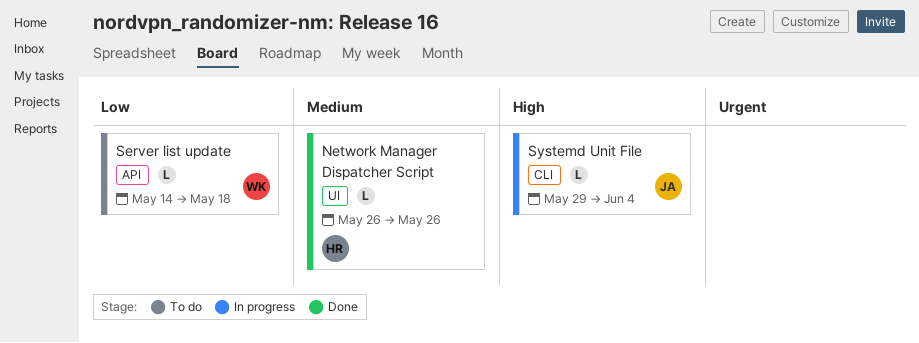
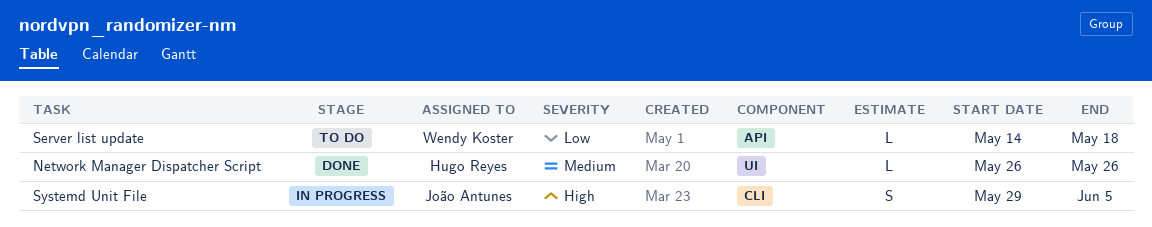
Systemd Unit File, estimate: L -> S
Systemd Unit File, due: Jun 4 -> Jun 5

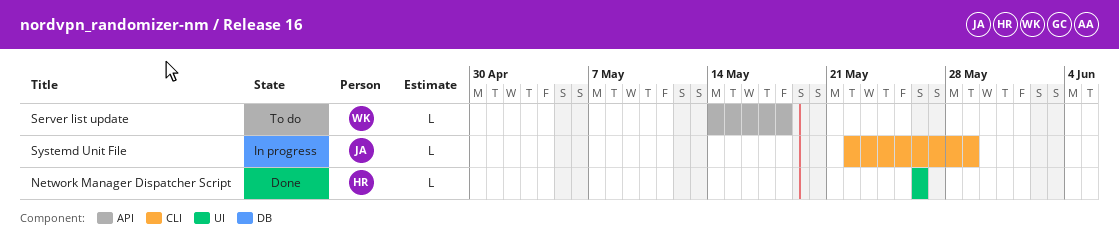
Systemd Unit File, estimate: S -> L
Systemd Unit File, start: May 29 -> May 22
Systemd Unit File, due: Jun 5 -> May 29

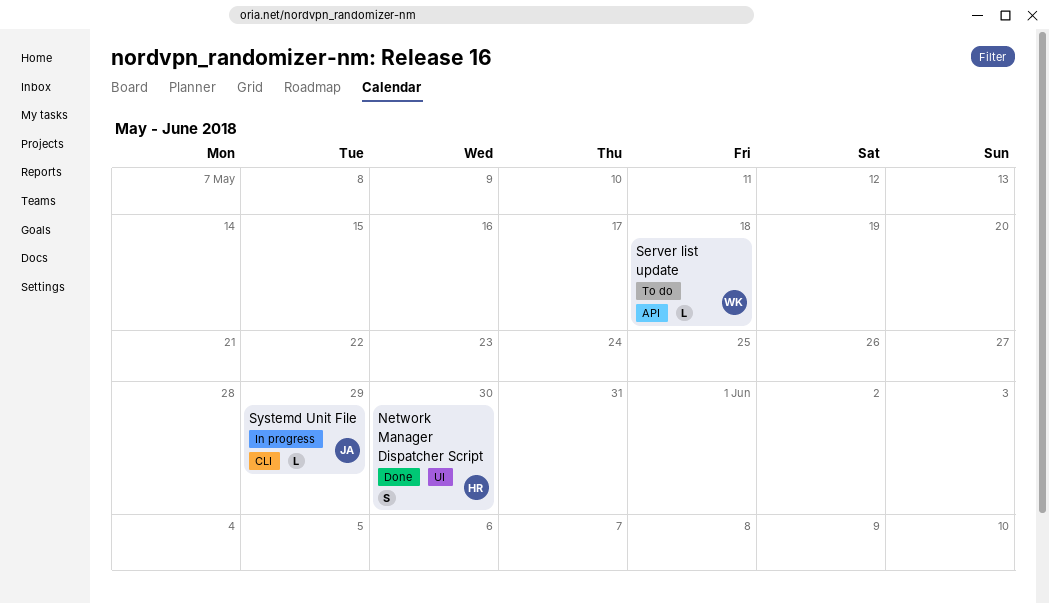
Network Manager Dispatcher Script, estimate: L -> S
Network Manager Dispatcher Script, due: May 26 -> May 30

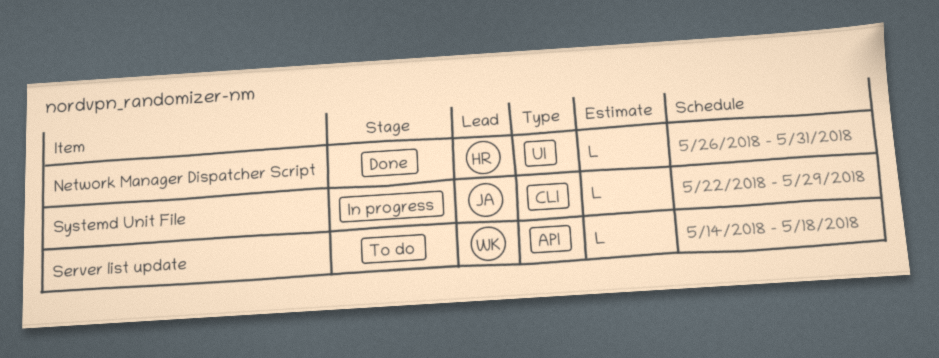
Network Manager Dispatcher Script, estimate: S -> L
Network Manager Dispatcher Script, due: May 30 -> May 31

